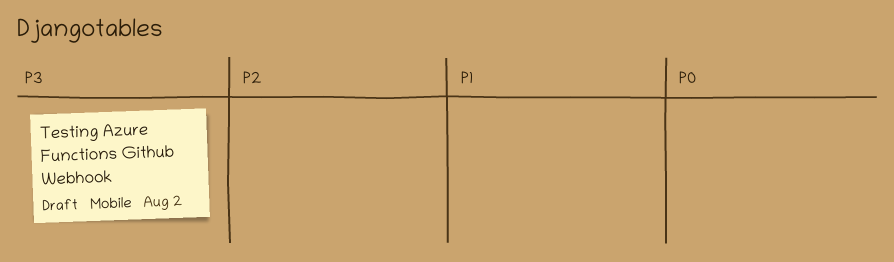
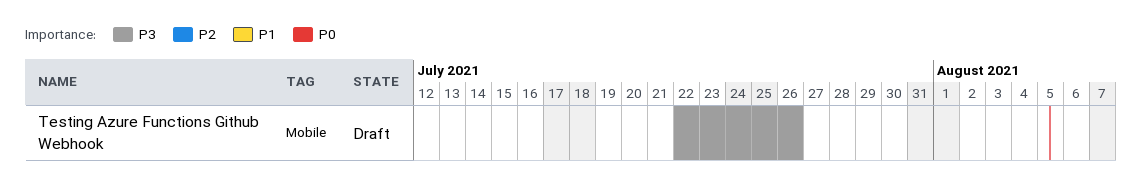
Testing Azure Functions Github Webhook, due: Aug 2 -> Jul 26

